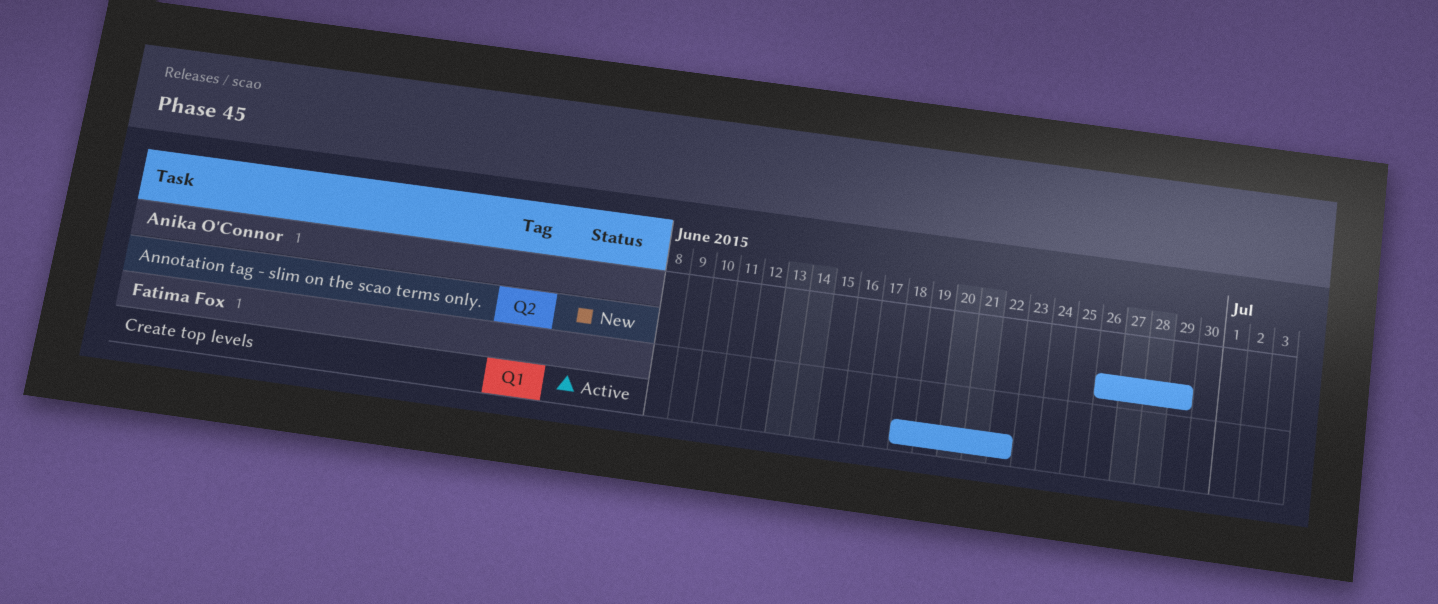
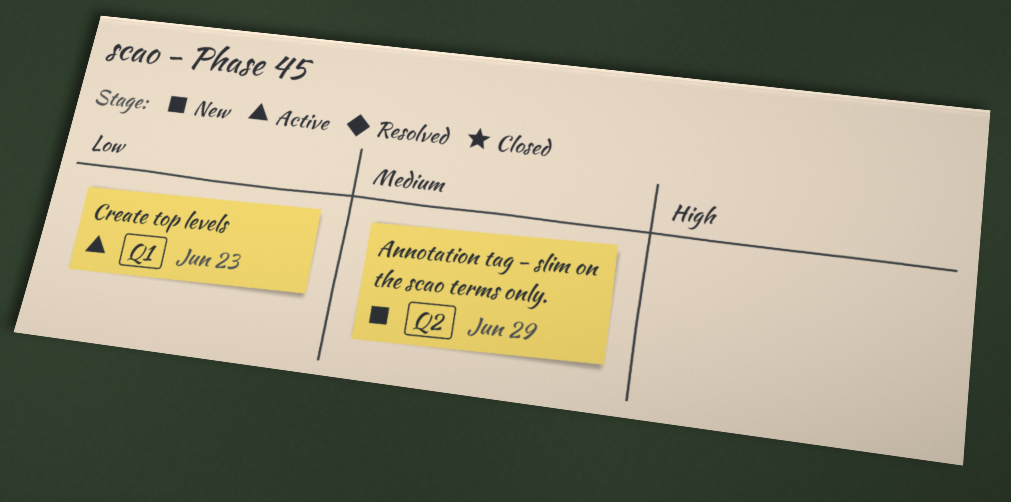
Create top levels, due: Jun 22 -> Jun 23

